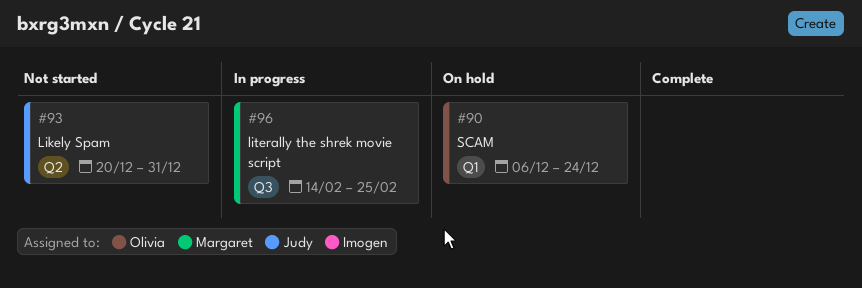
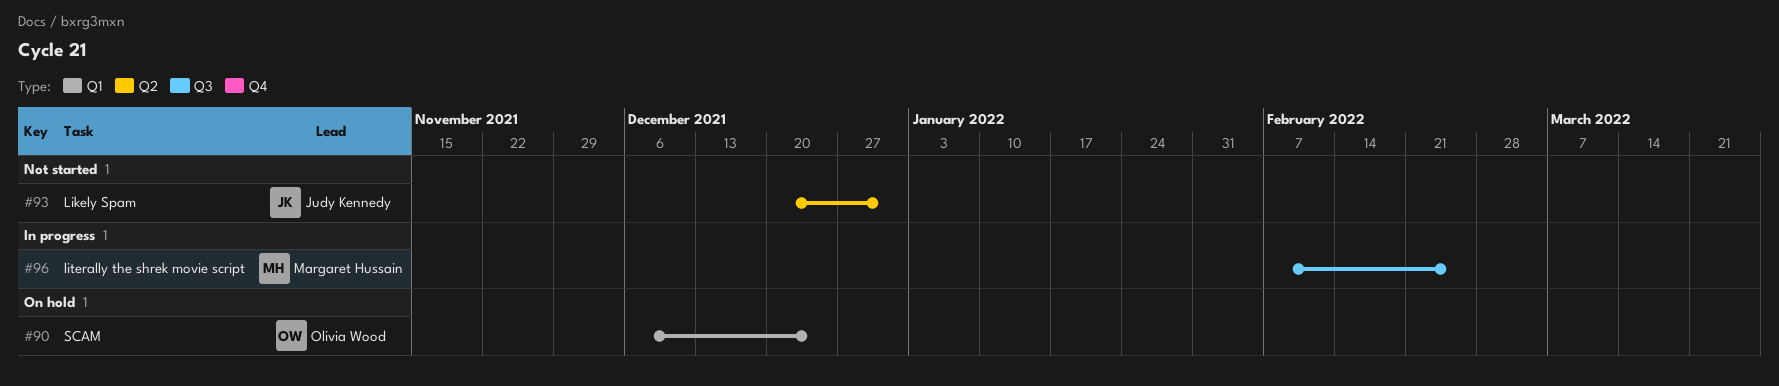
#96, start: Feb 14 -> Feb 7

